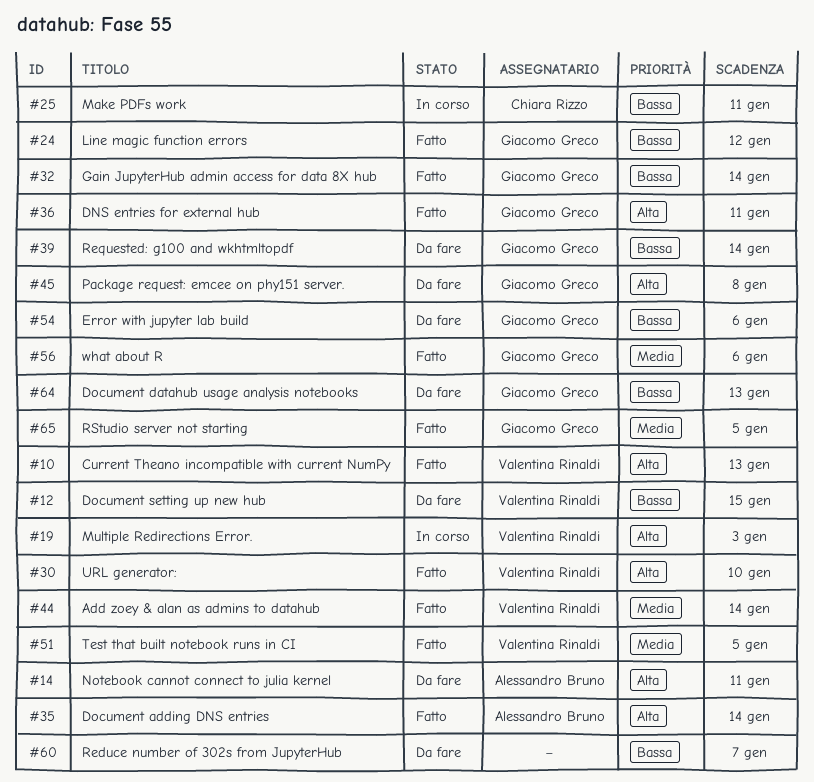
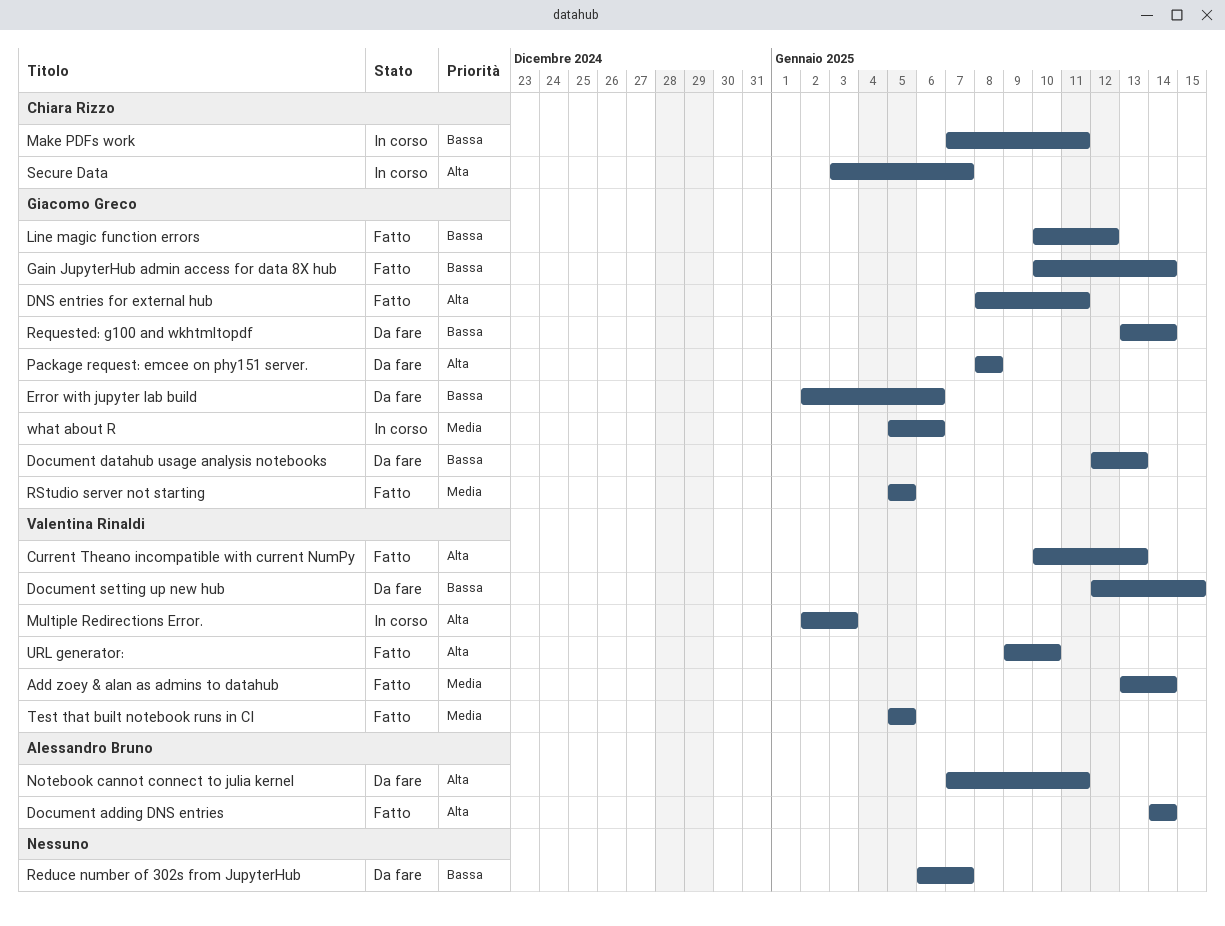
Secure Data: none -> present
what about R, status: Fatto -> In corso

